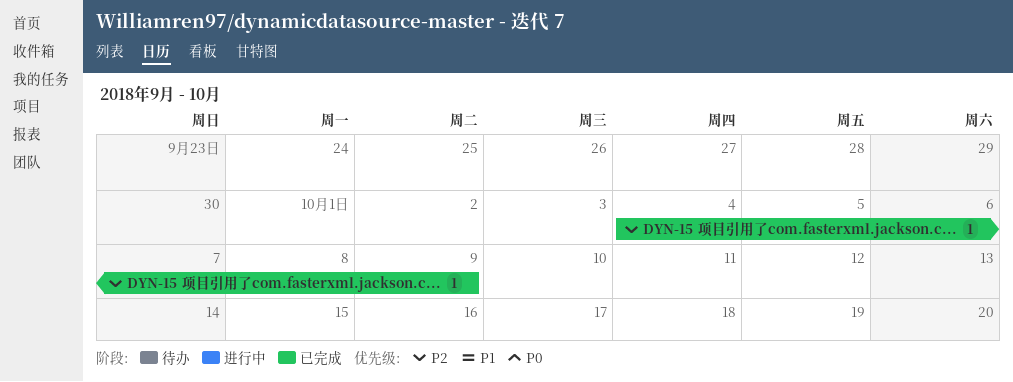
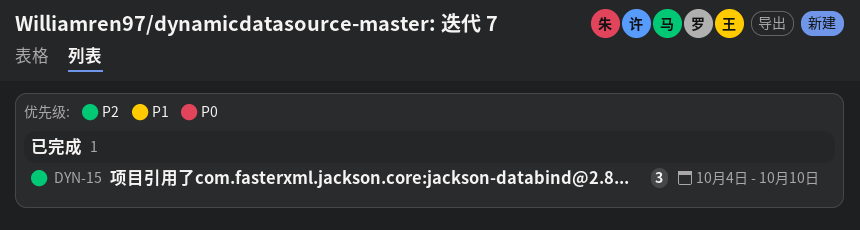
DYN-15, estimate: 1 -> 3
DYN-15, due: Oct 9 -> Oct 10

